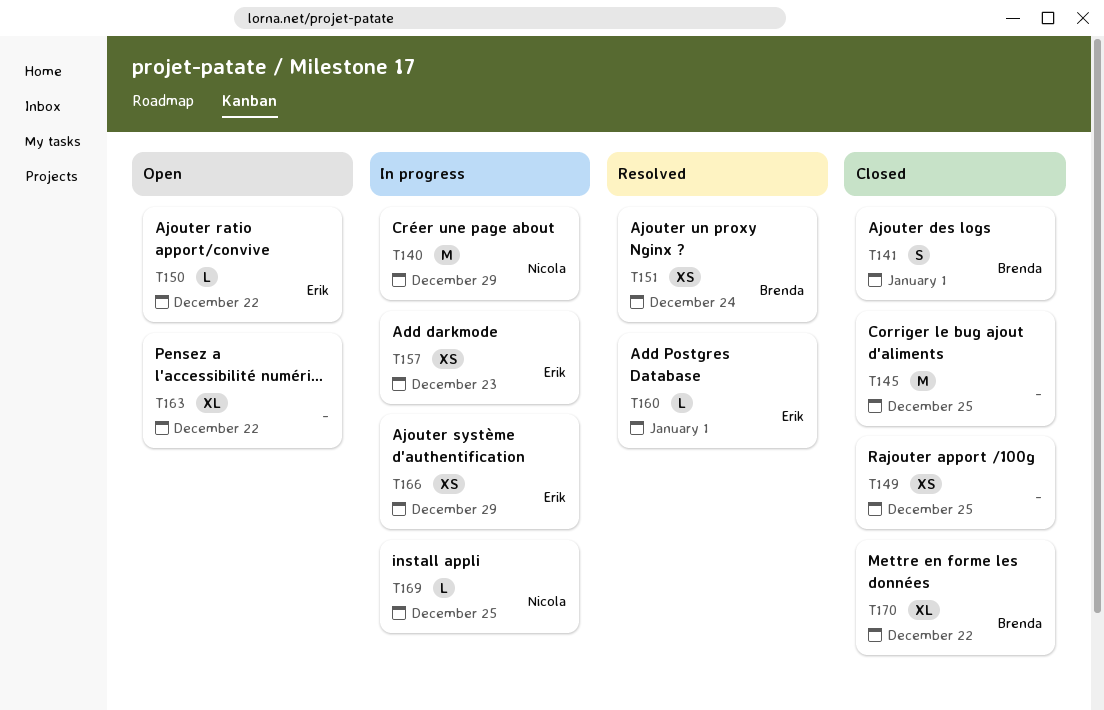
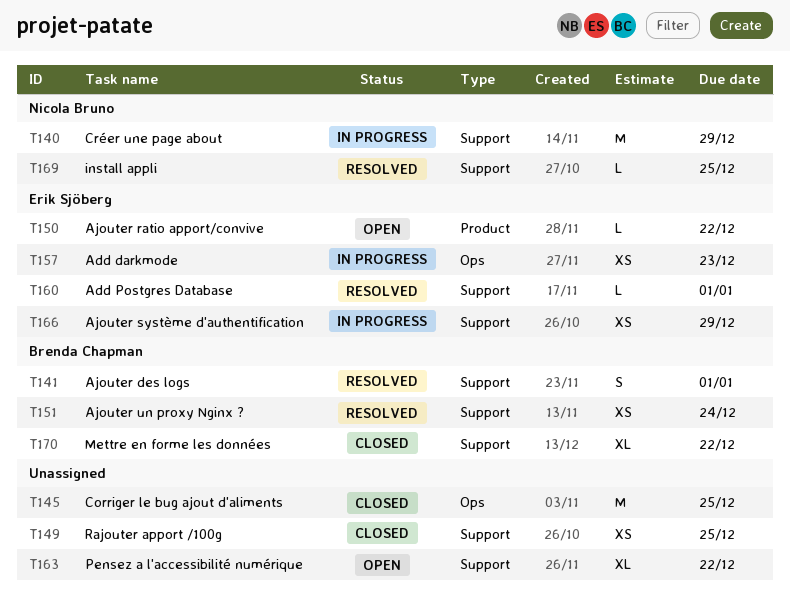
T141, status: Closed -> Resolved
T169, status: In progress -> Resolved

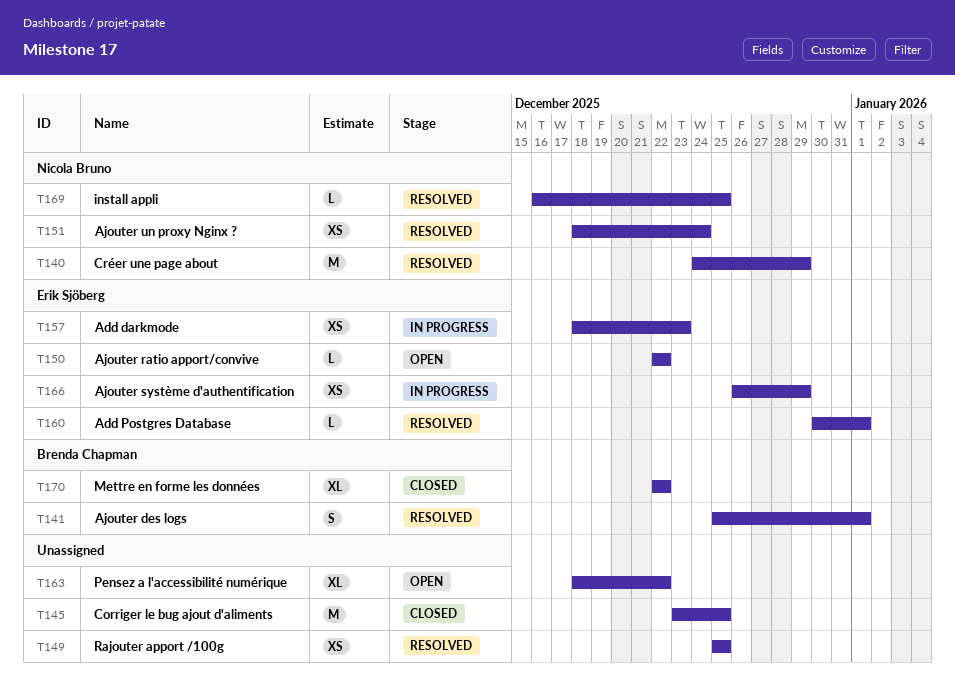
T140, status: In progress -> Resolved
T149, status: Closed -> Resolved
T151, owner: Brenda Chapman -> Nicola Bruno

